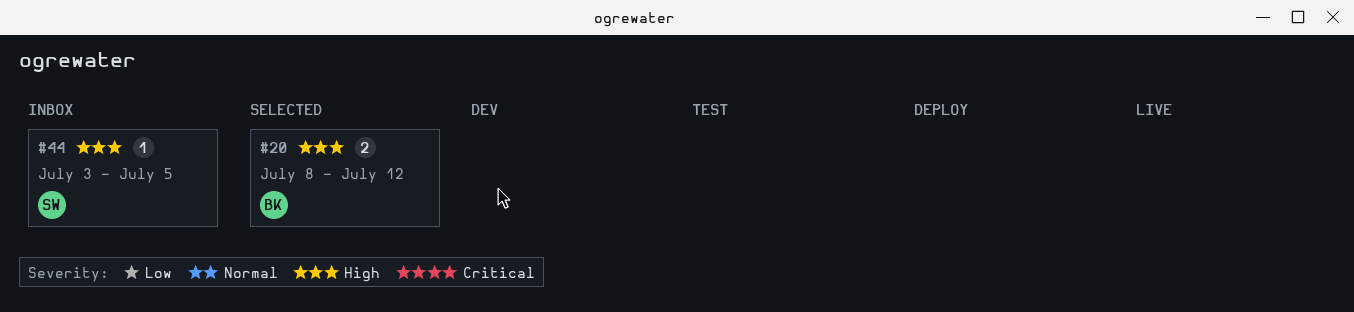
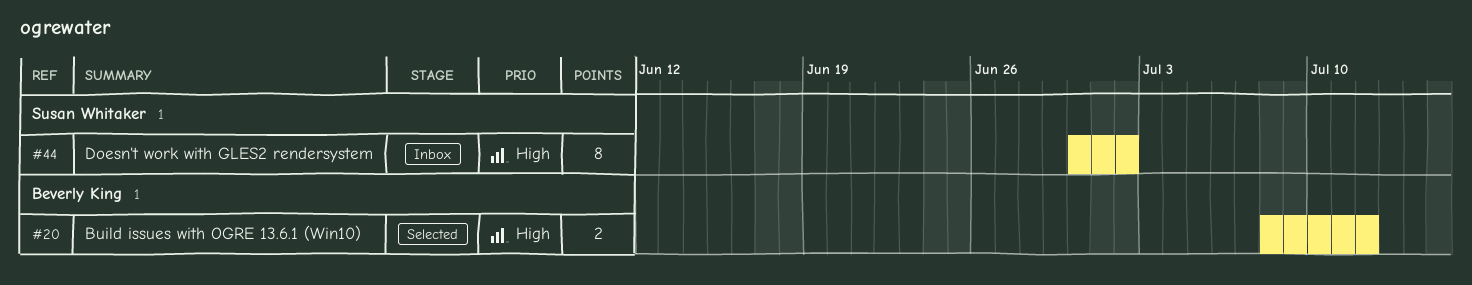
#44, estimate: 1 -> 8
#44, start: Jul 3 -> Jun 30
#44, due: Jul 5 -> Jul 2

